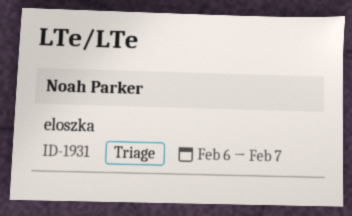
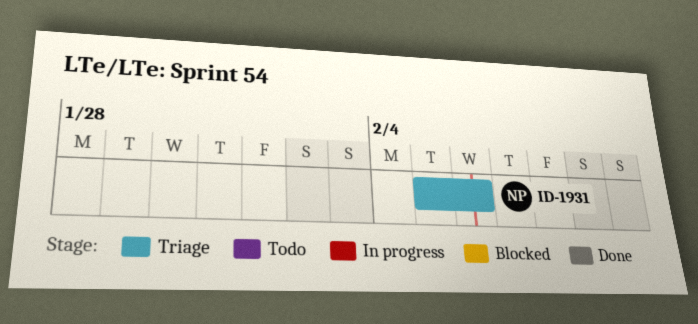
ID-1931, start: Feb 6 -> Feb 5
ID-1931, due: Feb 7 -> Feb 6

